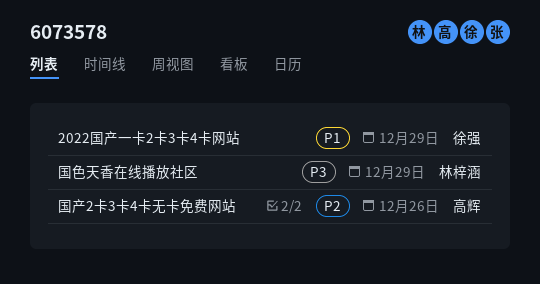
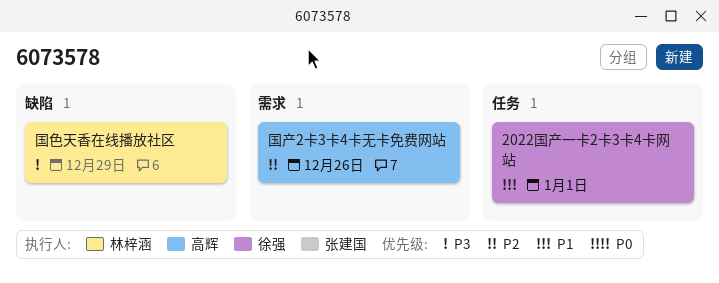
2022国产一卡2卡3卡4卡网站, due: Dec 29 -> Jan 1

